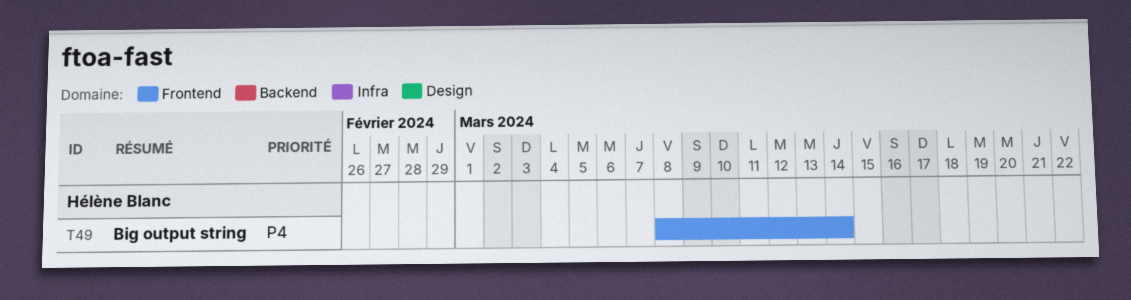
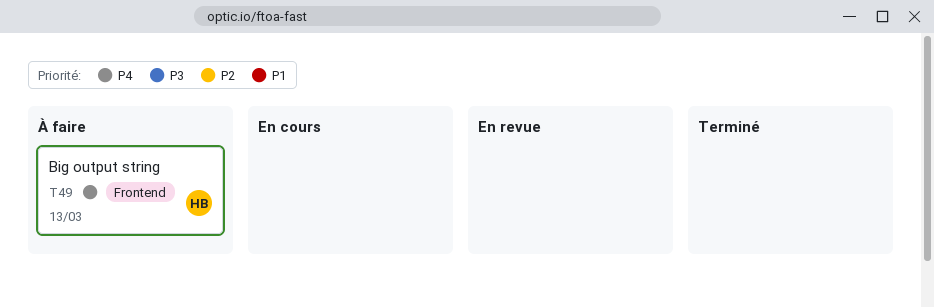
T49, due: Mar 14 -> Mar 13

